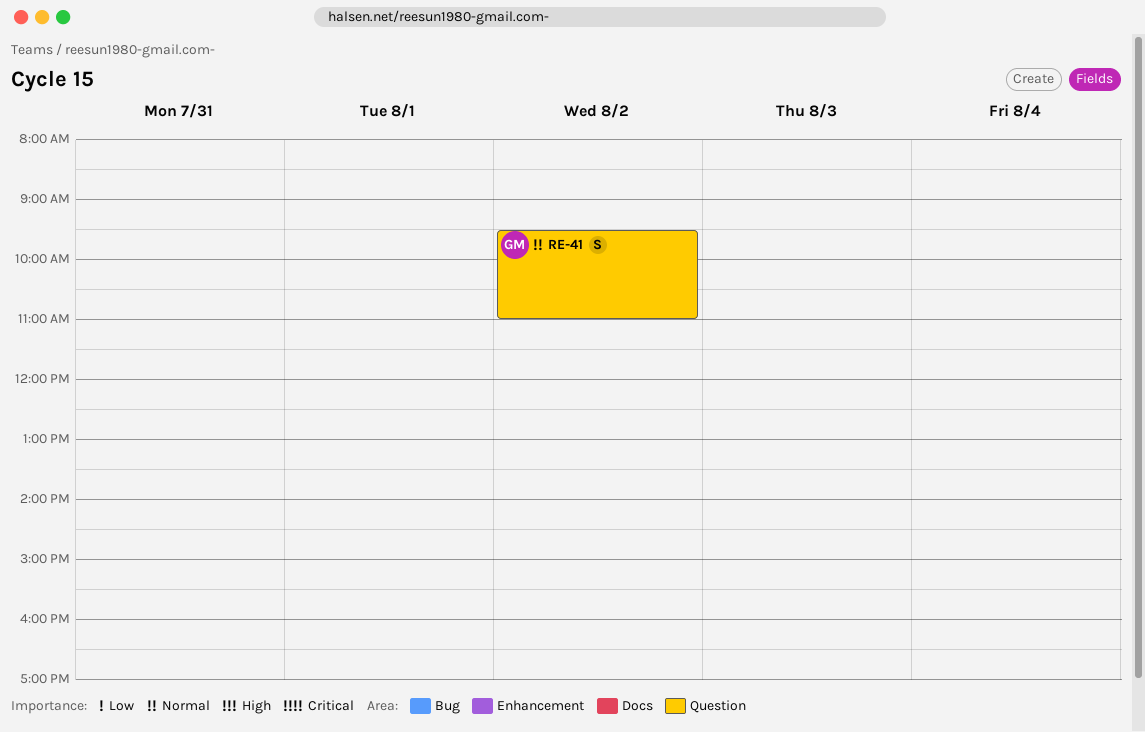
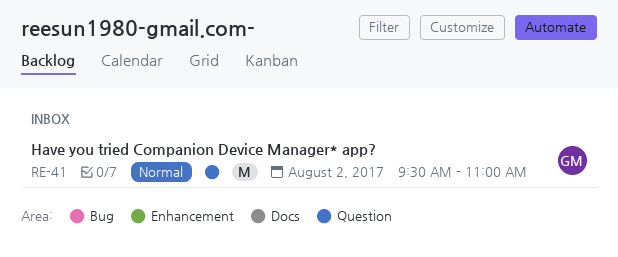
RE-41, estimate: S -> M

